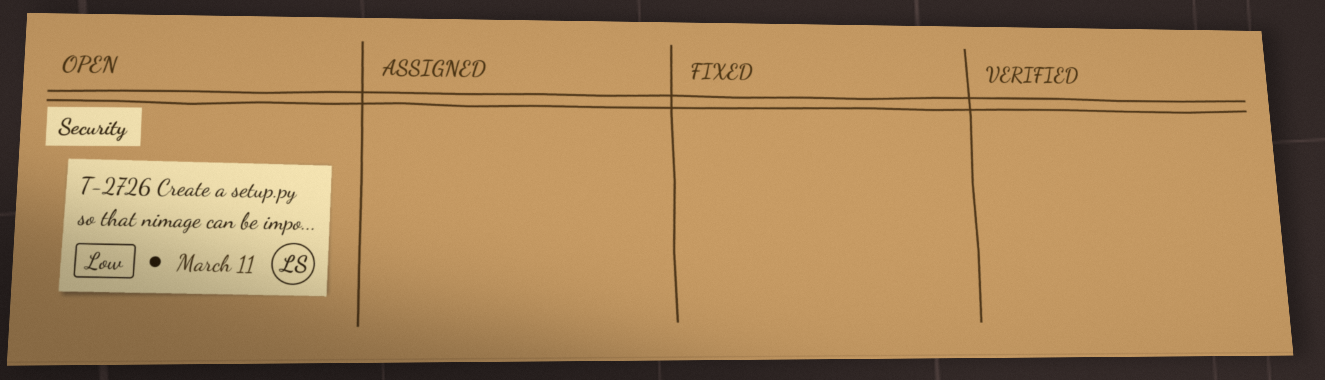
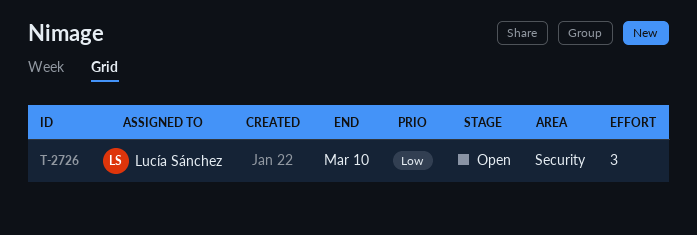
T-2726, estimate: 1 -> 3
T-2726, due: Mar 11 -> Mar 10

